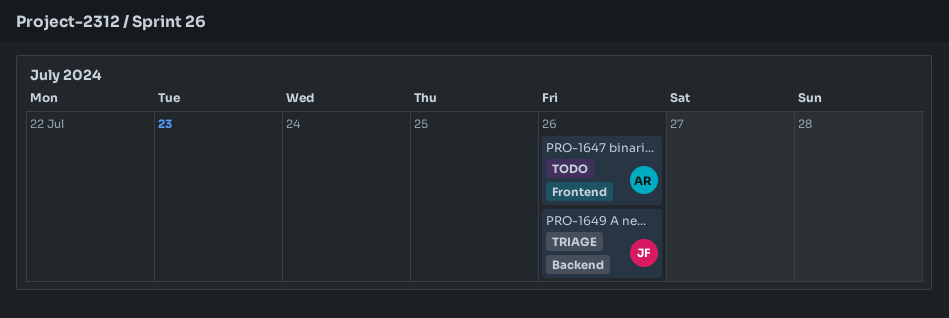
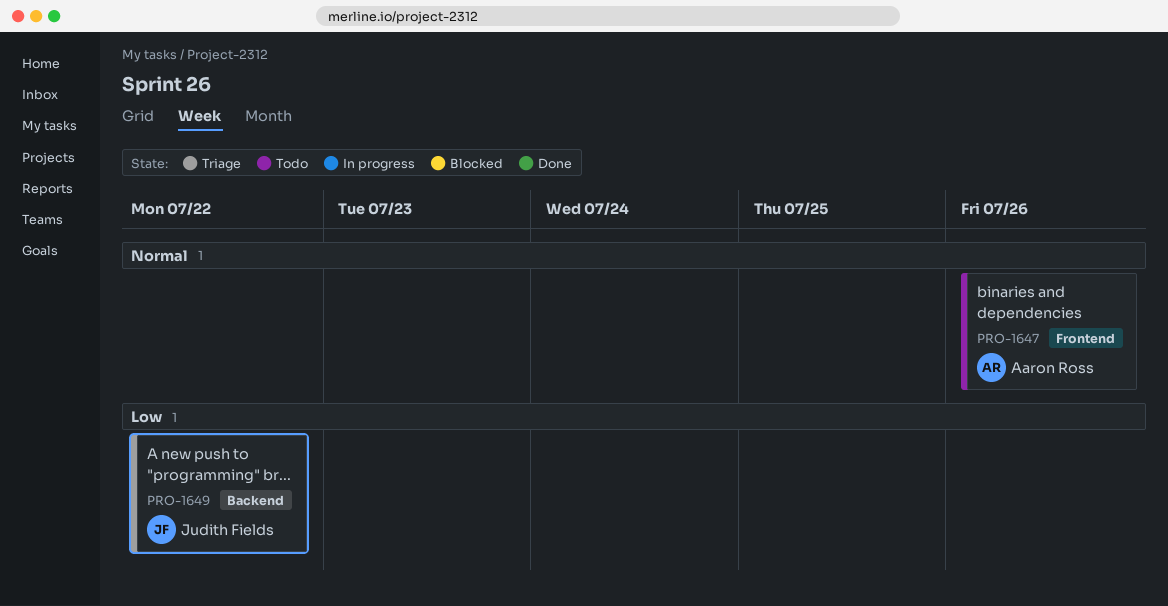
PRO-1649, due: Jul 26 -> Jul 22

